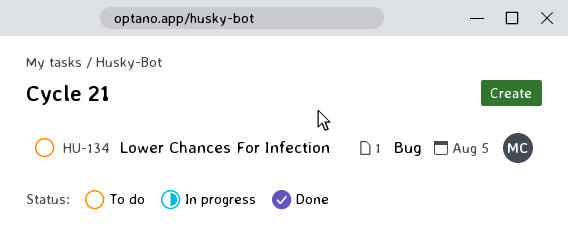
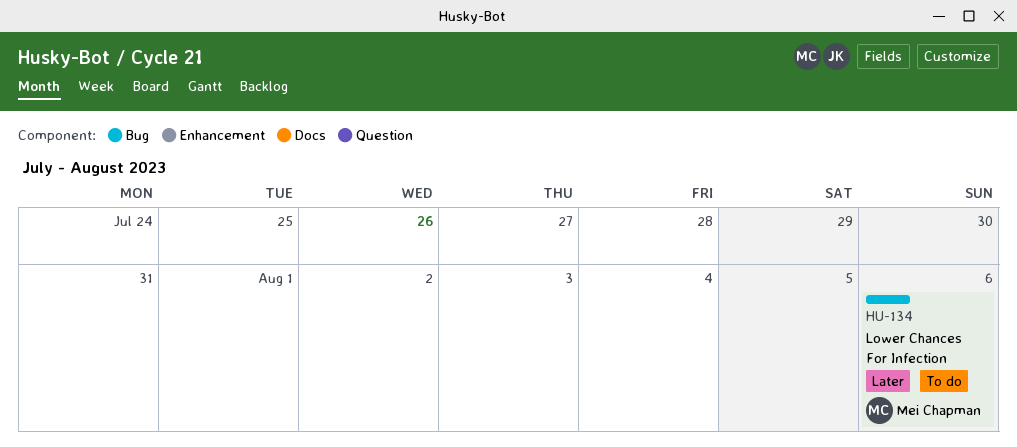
HU-134, due: Aug 5 -> Aug 6

